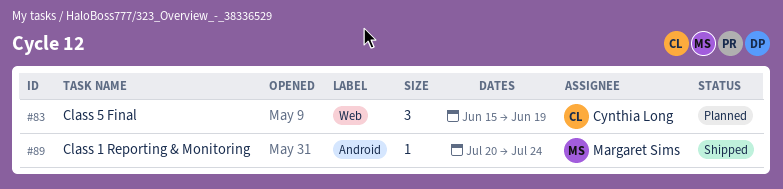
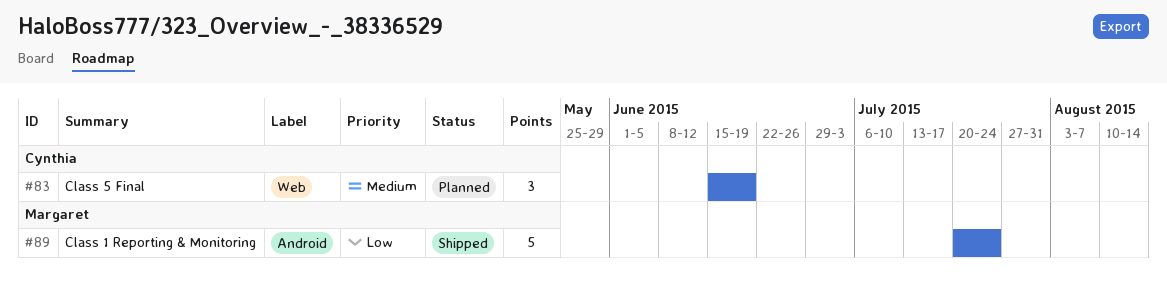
#89, estimate: 1 -> 5

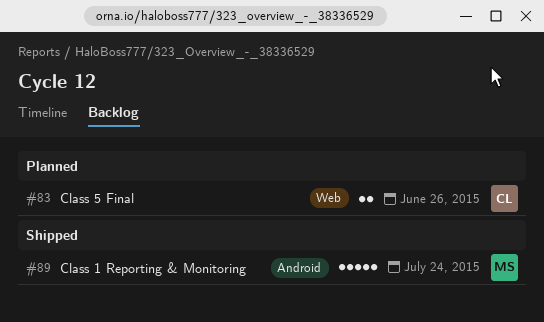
#83, estimate: 3 -> 2
#83, due: Jun 19 -> Jun 26

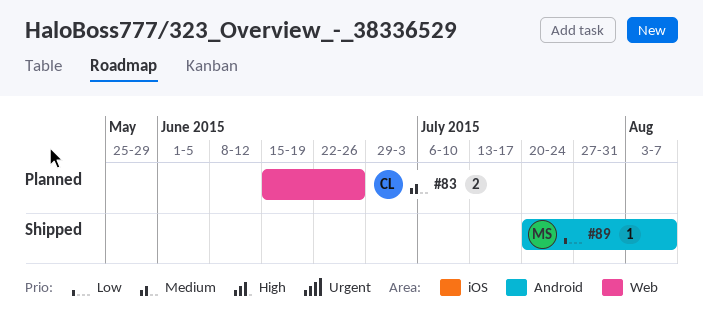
#89, estimate: 5 -> 1
#89, due: Jul 24 -> Aug 7

